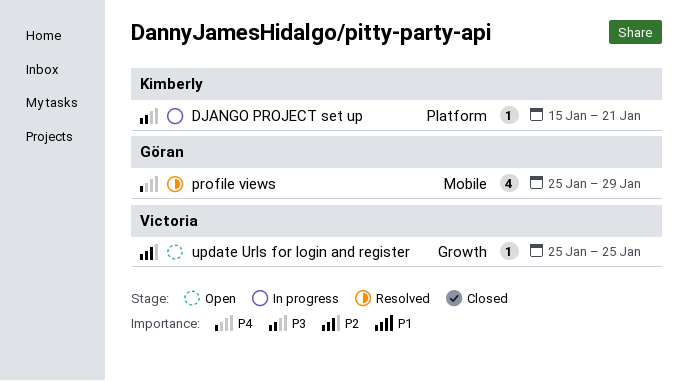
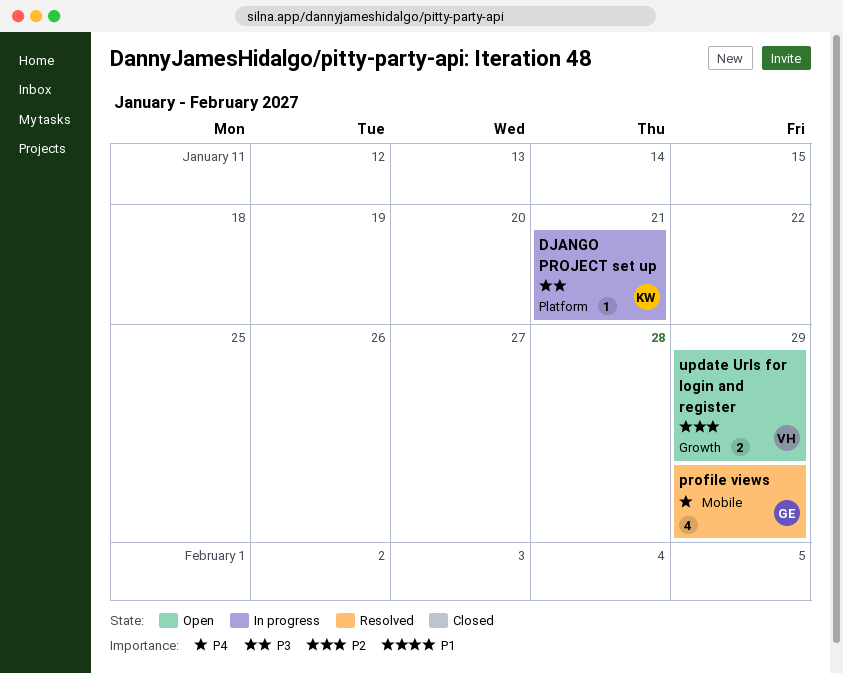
update Urls for login and register, estimate: 1 -> 2
update Urls for login and register, due: Jan 25 -> Jan 29

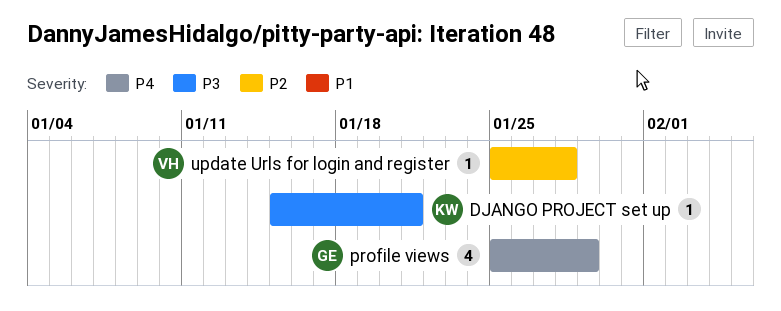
update Urls for login and register, estimate: 2 -> 1
update Urls for login and register, due: Jan 29 -> Jan 28

